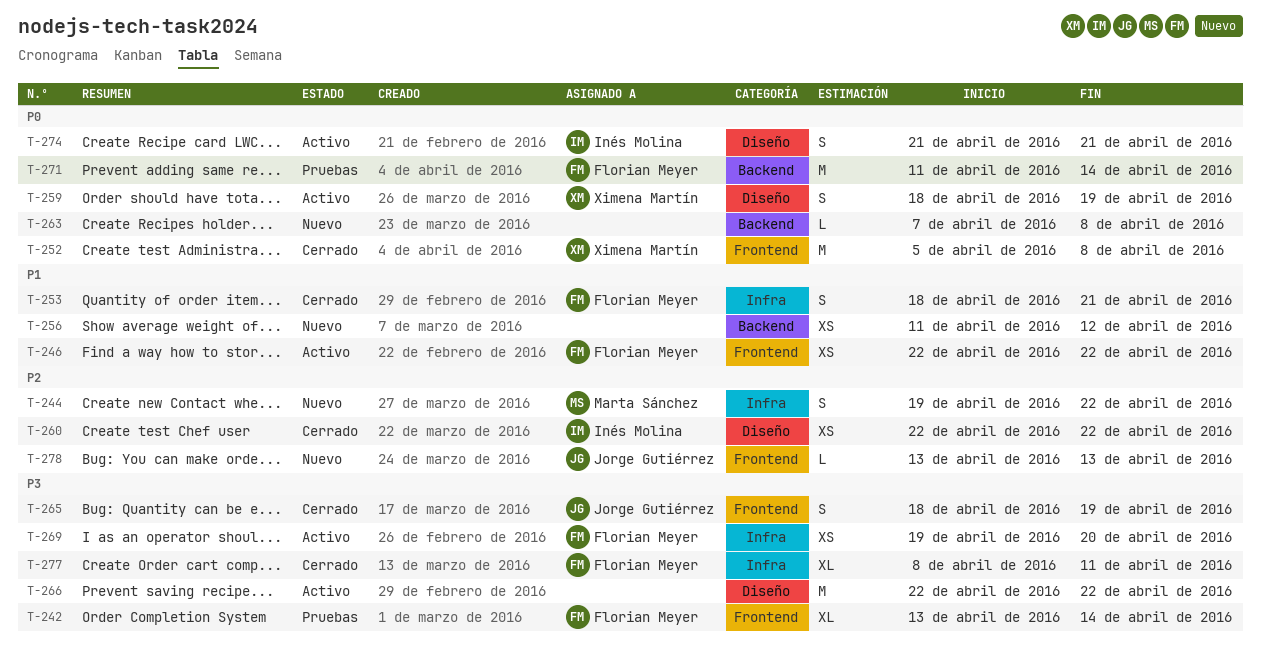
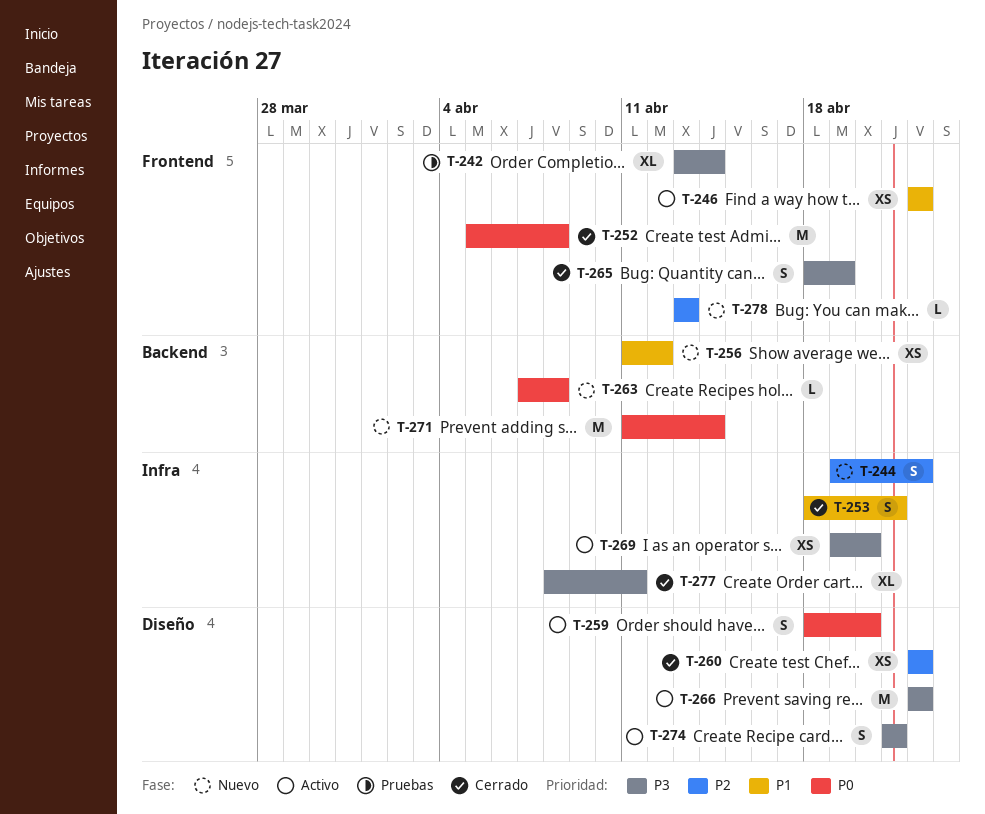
T-259, due: Apr 19 -> Apr 20
T-271, status: Pruebas -> Nuevo
T-274, priority: P0 -> P3

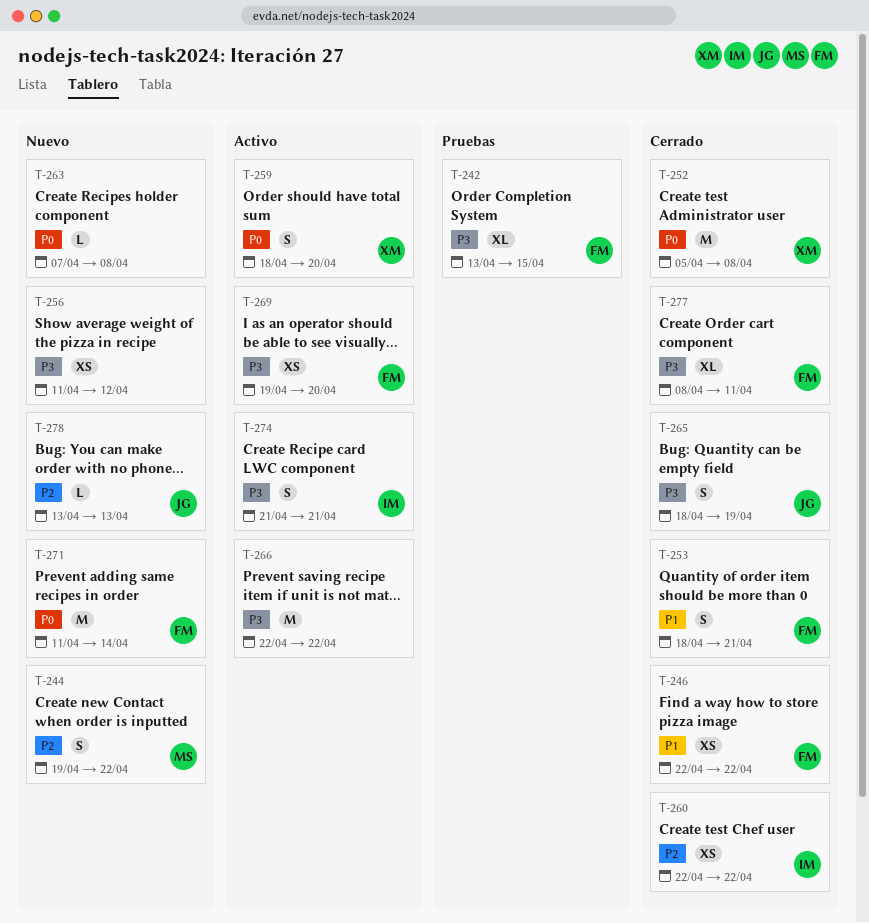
T-242, due: Apr 14 -> Apr 15
T-246, status: Activo -> Cerrado
T-256, priority: P1 -> P3

